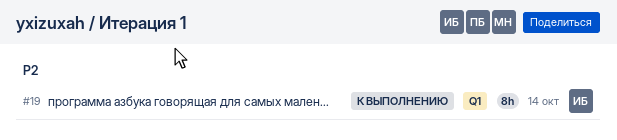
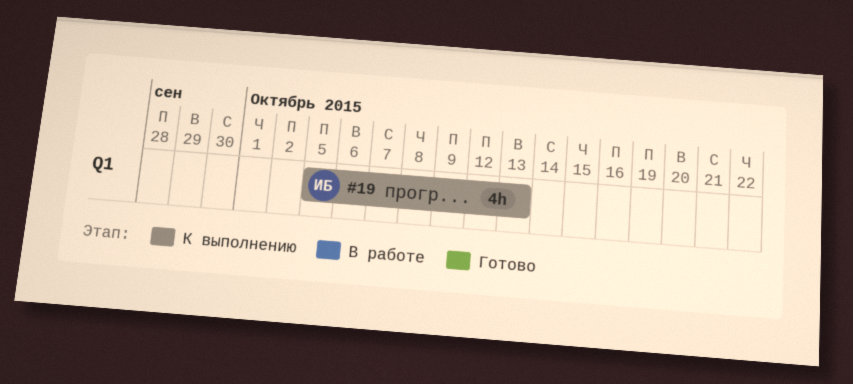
#19, estimate: 8h -> 4h
#19, due: Oct 14 -> Oct 13

